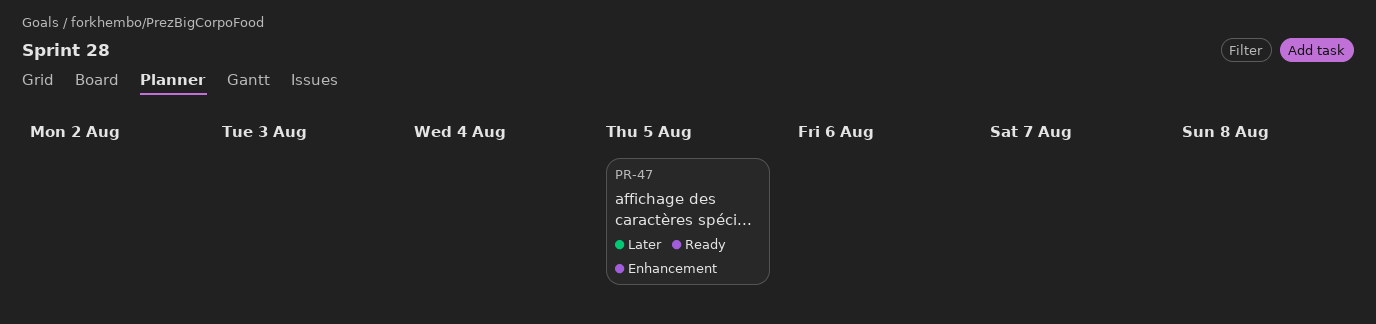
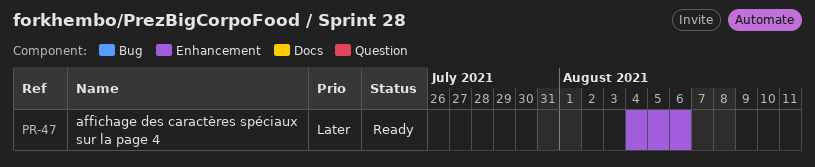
PR-47, due: Aug 5 -> Aug 6

